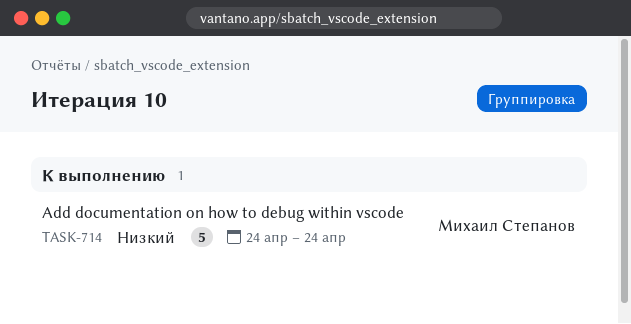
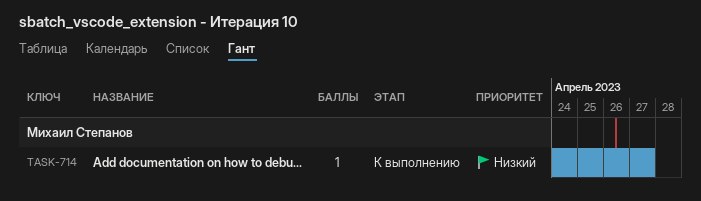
TASK-714, estimate: 5 -> 1
TASK-714, due: Apr 24 -> Apr 27

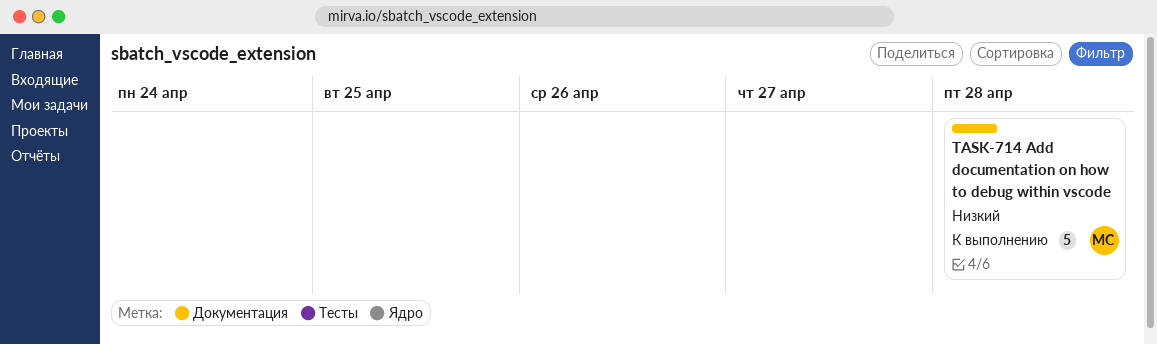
TASK-714, estimate: 1 -> 5
TASK-714, due: Apr 27 -> Apr 28

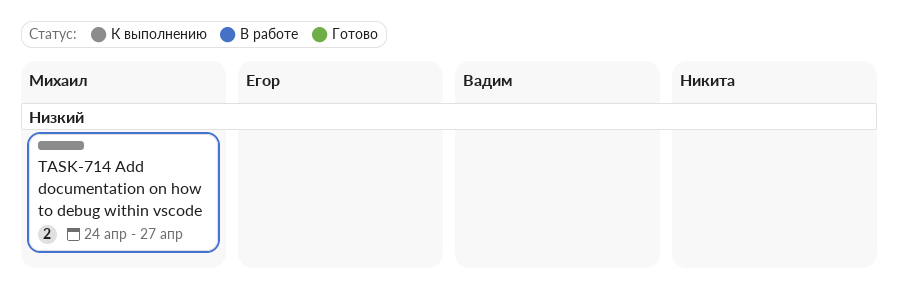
TASK-714, estimate: 5 -> 2
TASK-714, due: Apr 28 -> Apr 27

